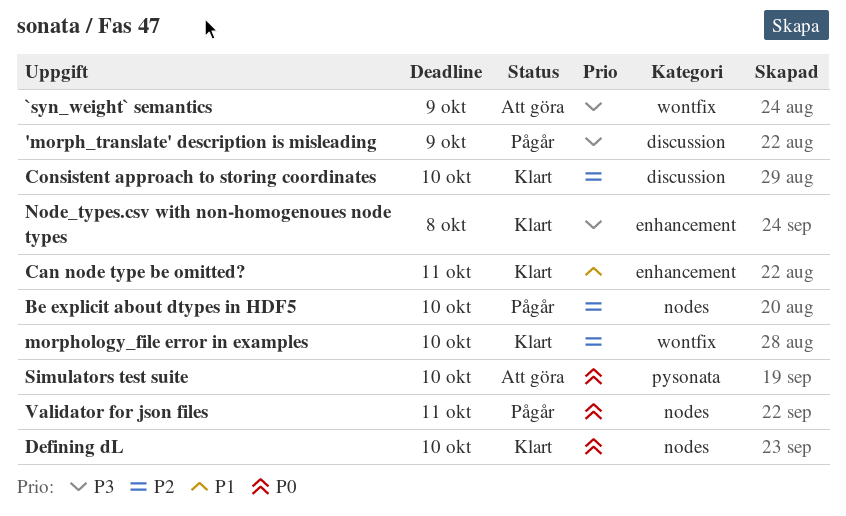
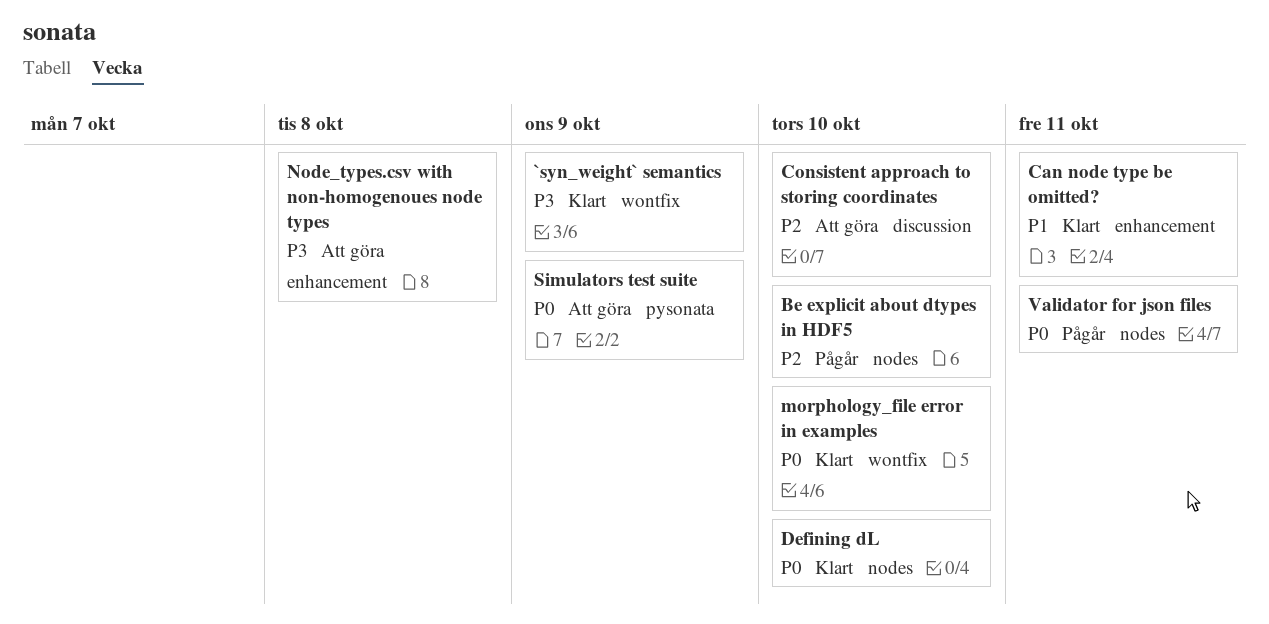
'morph_translate' description is misleading: present -> none
`syn_weight` semantics, status: Att göra -> Klart
Consistent approach to storing coordinates, status: Klart -> Att göra
morphology_file error in examples, priority: P2 -> P0
Node_types.csv with non-homogenoues node types, status: Klart -> Att göra
Simulators test suite, due: Oct 10 -> Oct 9

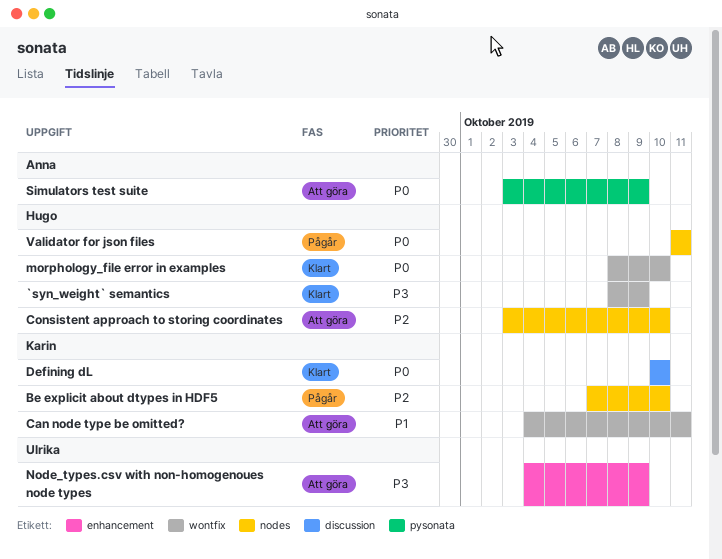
Can node type be omitted?, status: Klart -> Att göra
Can node type be omitted?, label: enhancement -> wontfix
Consistent approach to storing coordinates, label: discussion -> nodes
Defining dL, label: nodes -> discussion
Node_types.csv with non-homogenoues node types, due: Oct 8 -> Oct 9

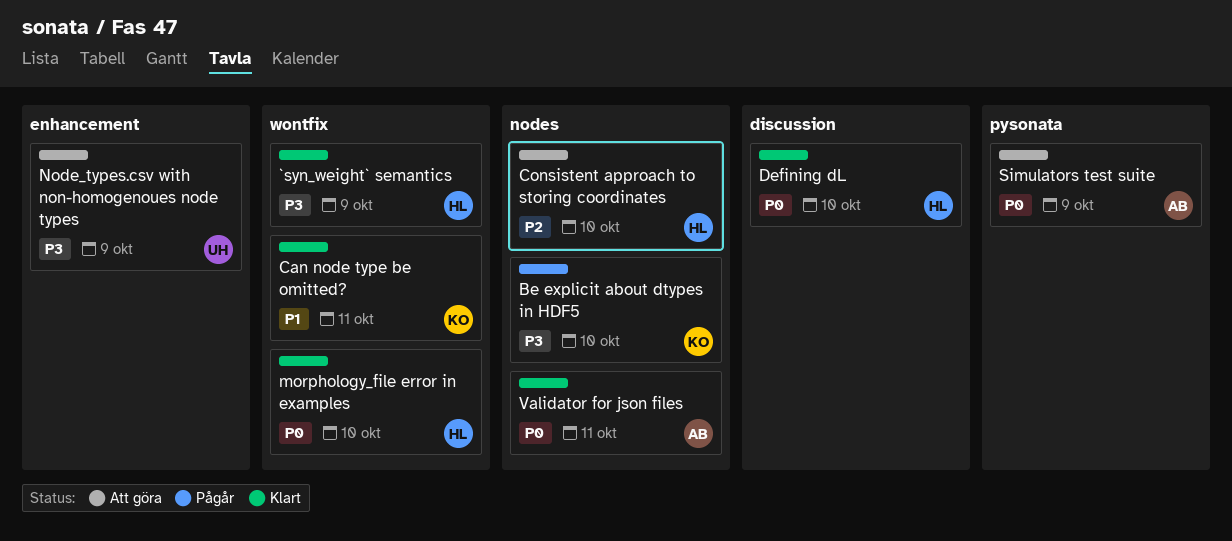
Be explicit about dtypes in HDF5, priority: P2 -> P3
Can node type be omitted?, status: Att göra -> Klart
Defining dL, owner: Karin -> Hugo
Validator for json files, status: Pågår -> Klart
Validator for json files, owner: Hugo -> Anna

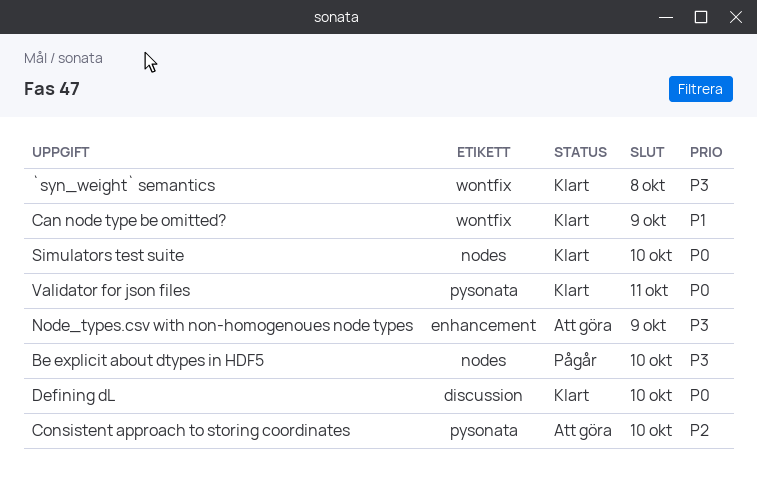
`syn_weight` semantics, due: Oct 9 -> Oct 8
Can node type be omitted?, due: Oct 11 -> Oct 9
Consistent approach to storing coordinates, label: nodes -> pysonata
morphology_file error in examples: present -> none
Simulators test suite, status: Att göra -> Klart
Simulators test suite, label: pysonata -> nodes
Simulators test suite, due: Oct 9 -> Oct 10
Validator for json files, label: nodes -> pysonata

